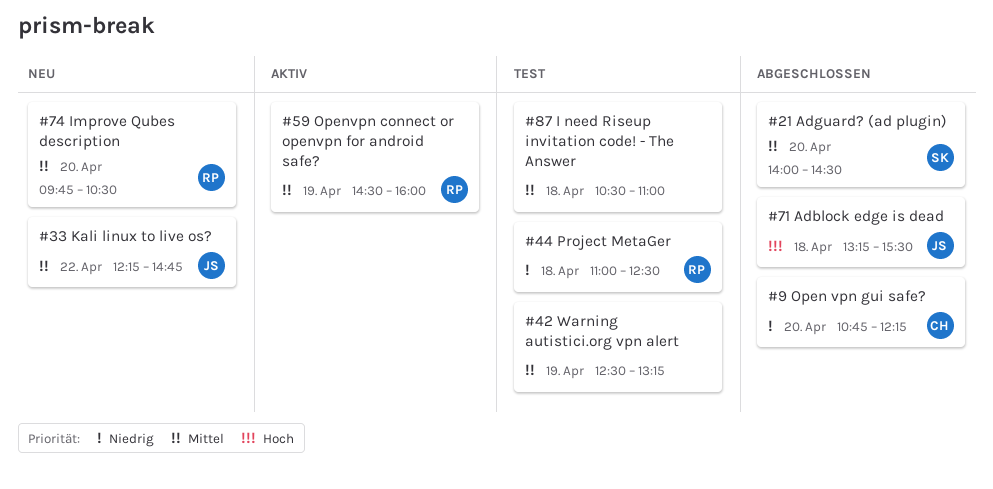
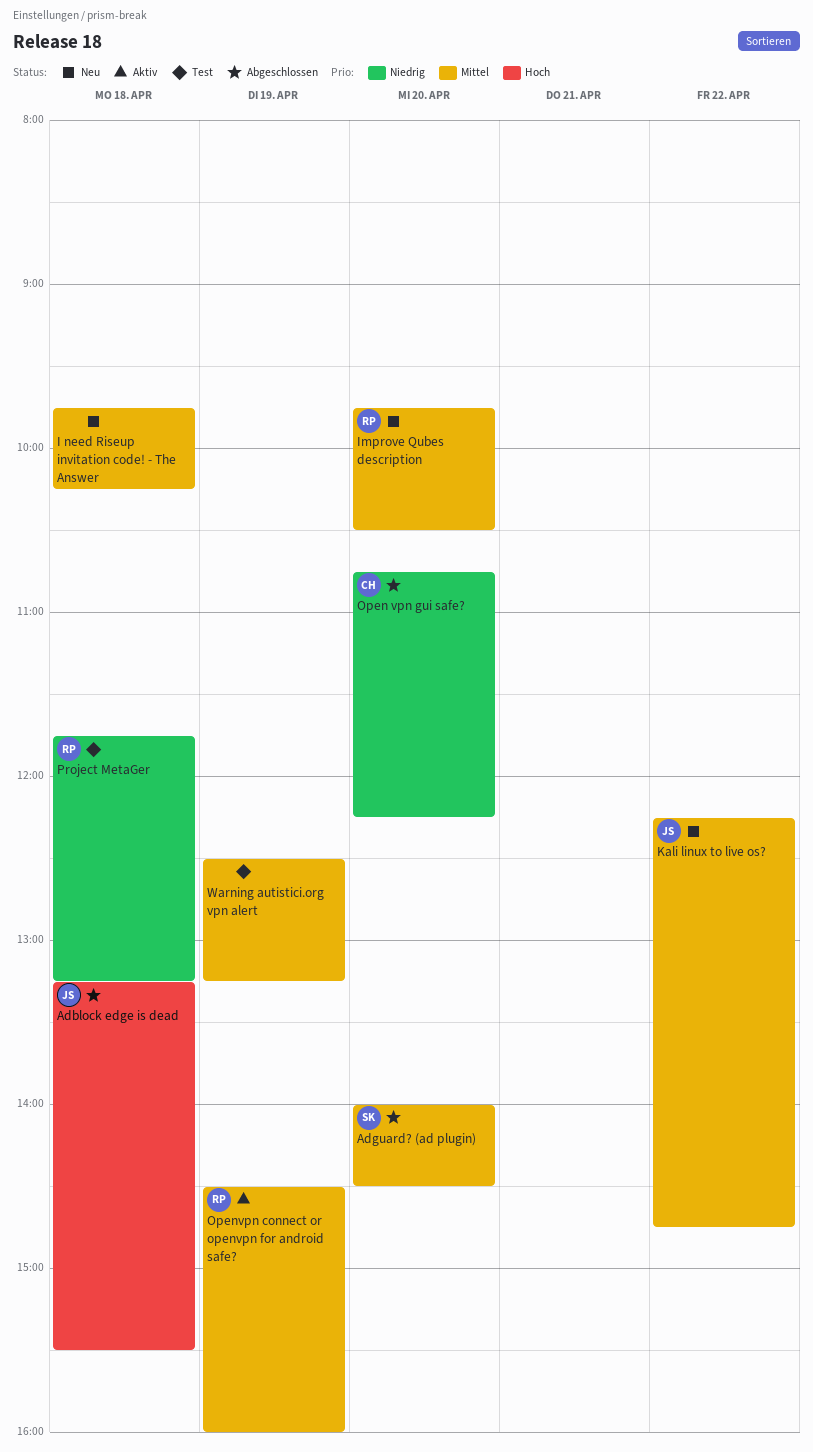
I need Riseup invitation code! - The Answer, status: Test -> Neu
I need Riseup invitation code! - The Answer, begins: 10:30 -> 09:45
I need Riseup invitation code! - The Answer, ends: 11:00 -> 10:15
Project MetaGer, begins: 11:00 -> 11:45
Project MetaGer, ends: 12:30 -> 13:15

